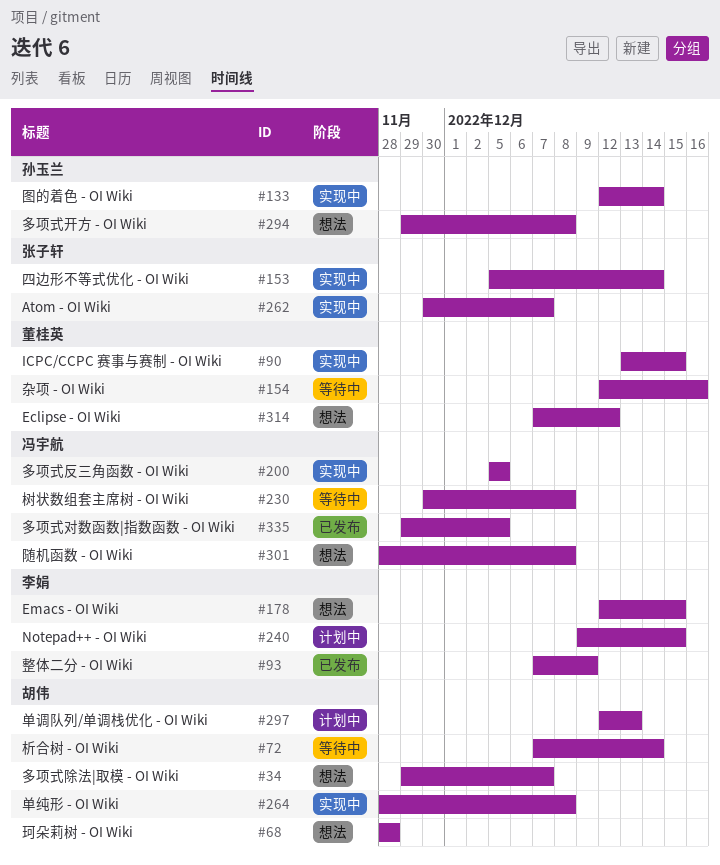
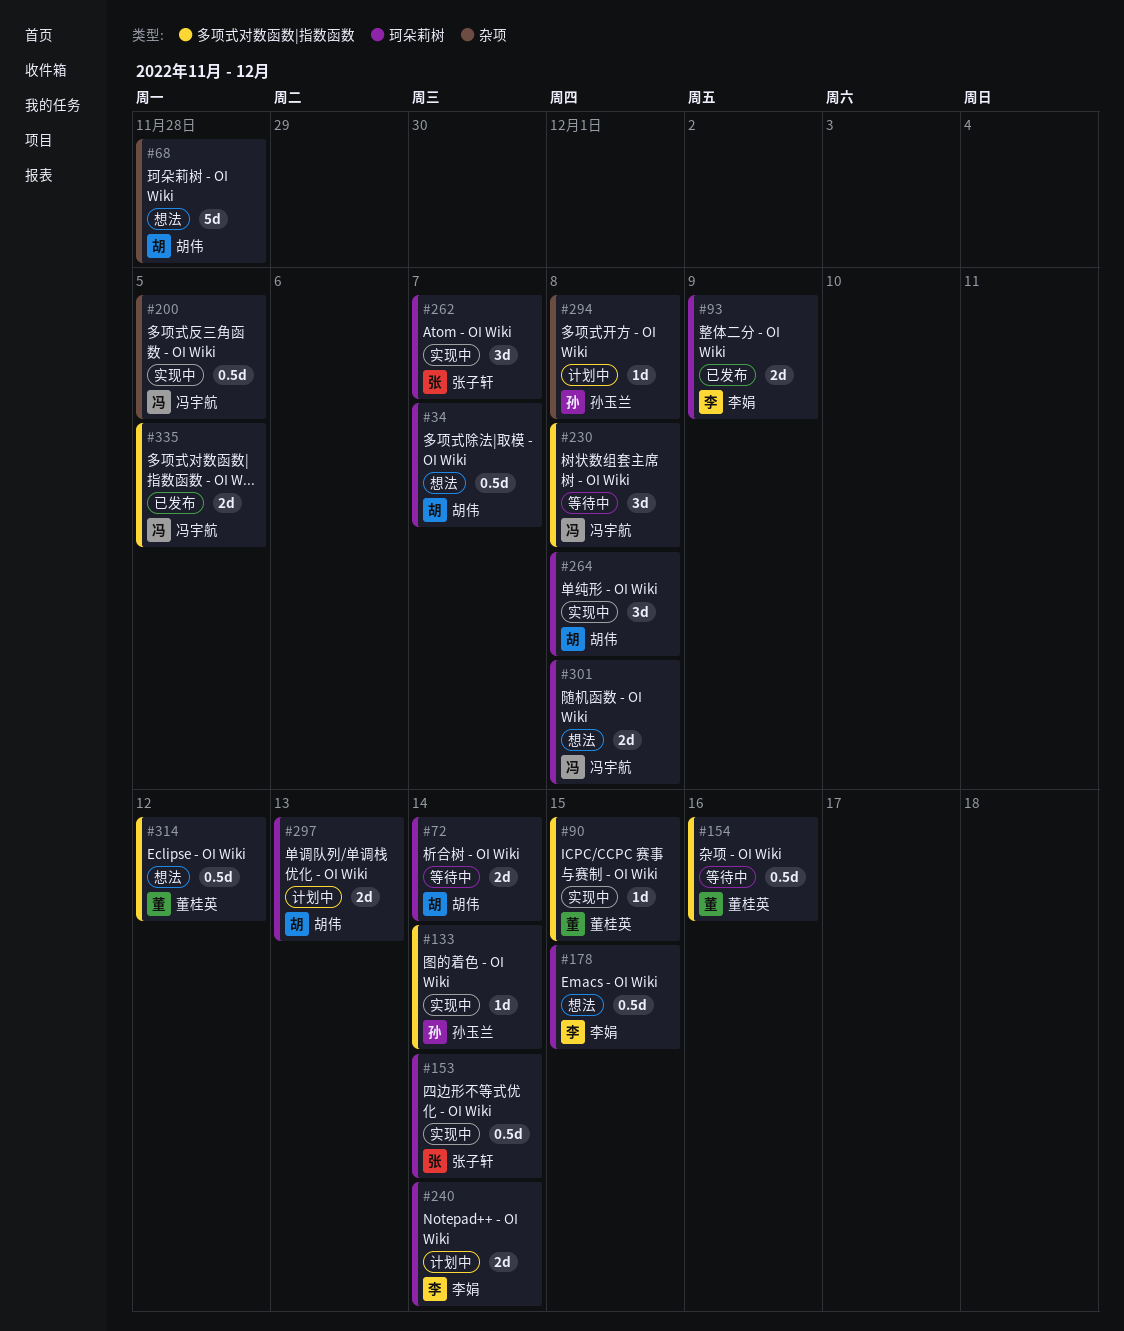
#240, due: Dec 15 -> Dec 14
#294, status: 想法 -> 计划中

